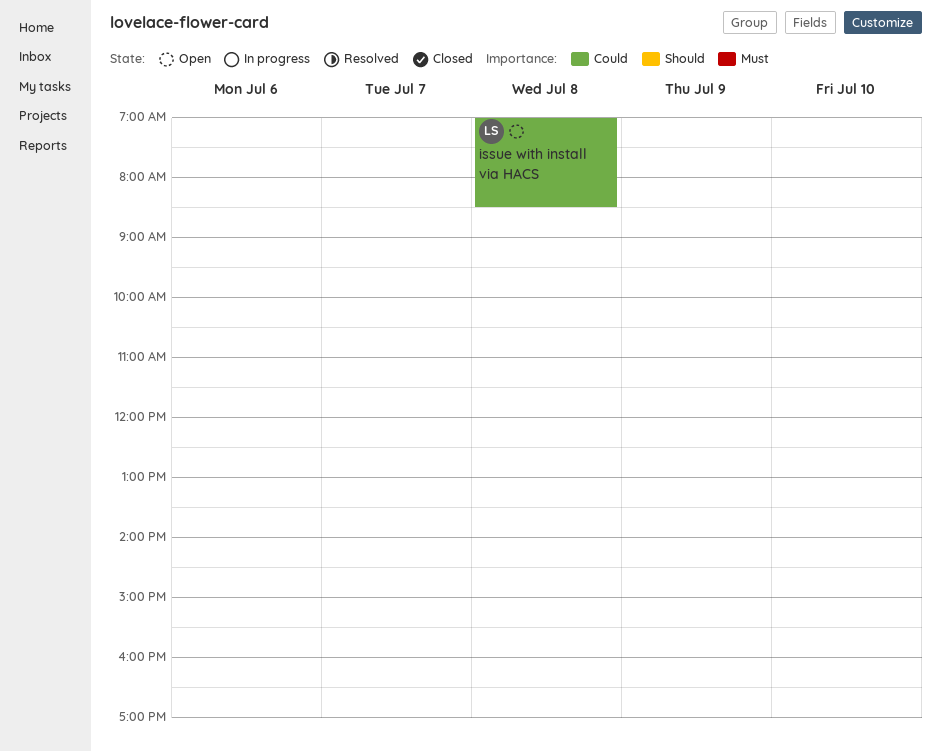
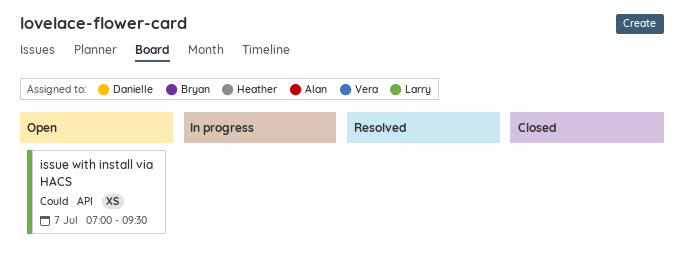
issue with install via HACS, day: Jul 8 -> Jul 7
issue with install via HACS, ends: 08:30 -> 09:30

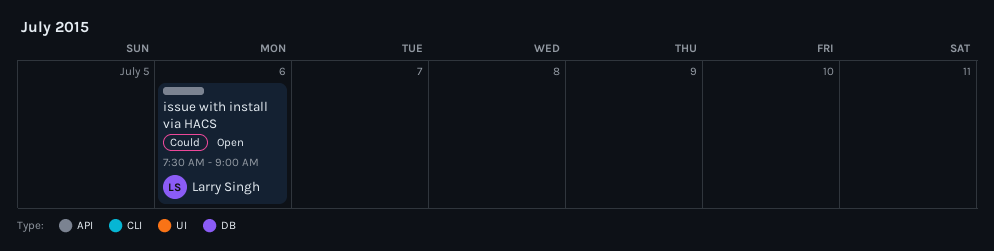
issue with install via HACS, day: Jul 7 -> Jul 6
issue with install via HACS, begins: 07:00 -> 07:30
issue with install via HACS, ends: 09:30 -> 09:00

